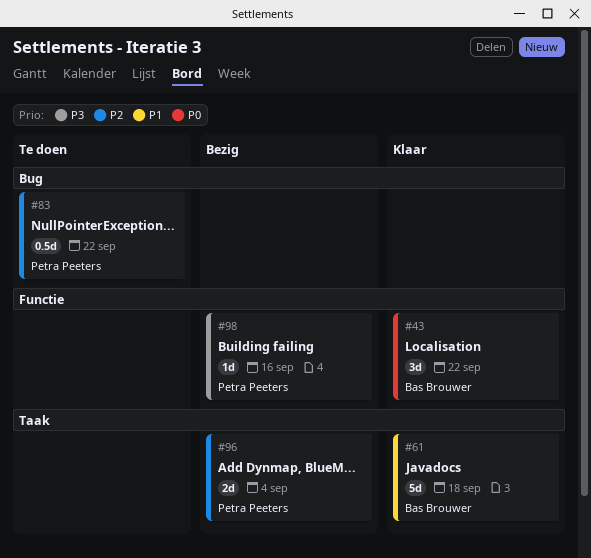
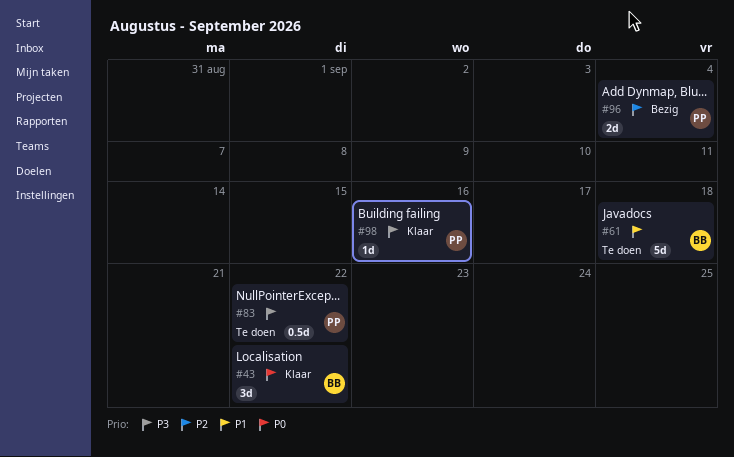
#61, status: Klaar -> Te doen
#83, priority: P2 -> P3
#98, status: Bezig -> Klaar

